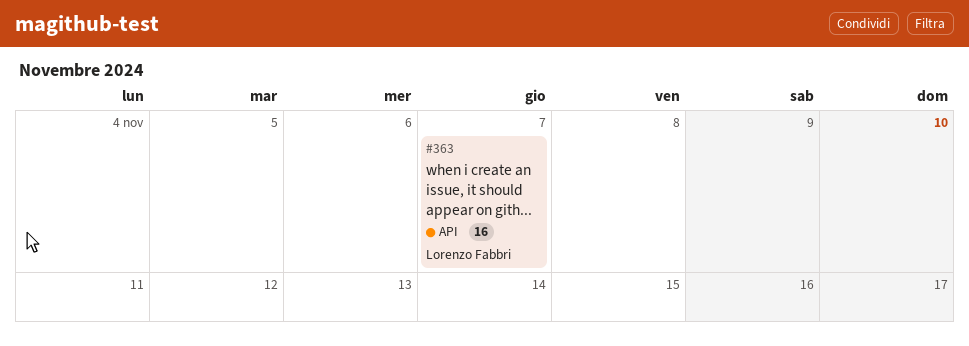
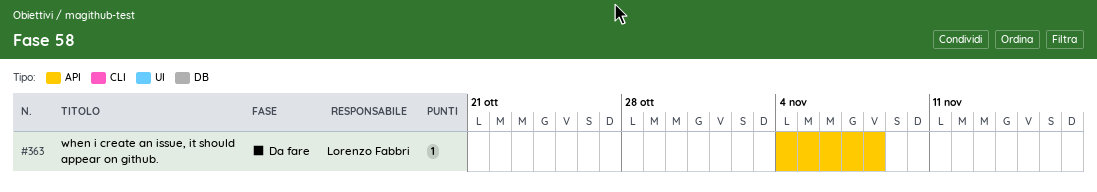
#363, estimate: 16 -> 1
#363, due: Nov 7 -> Nov 8

